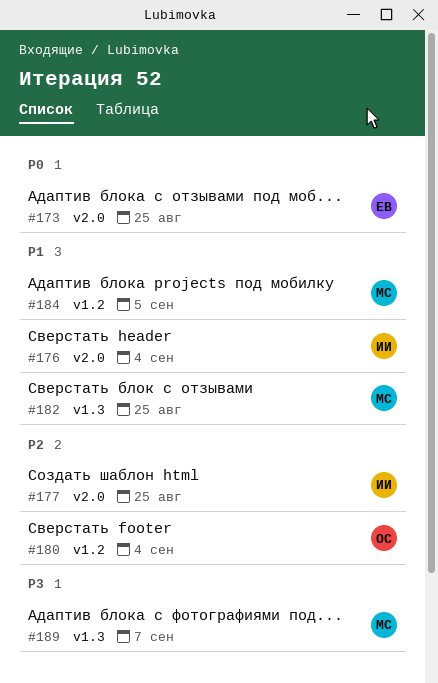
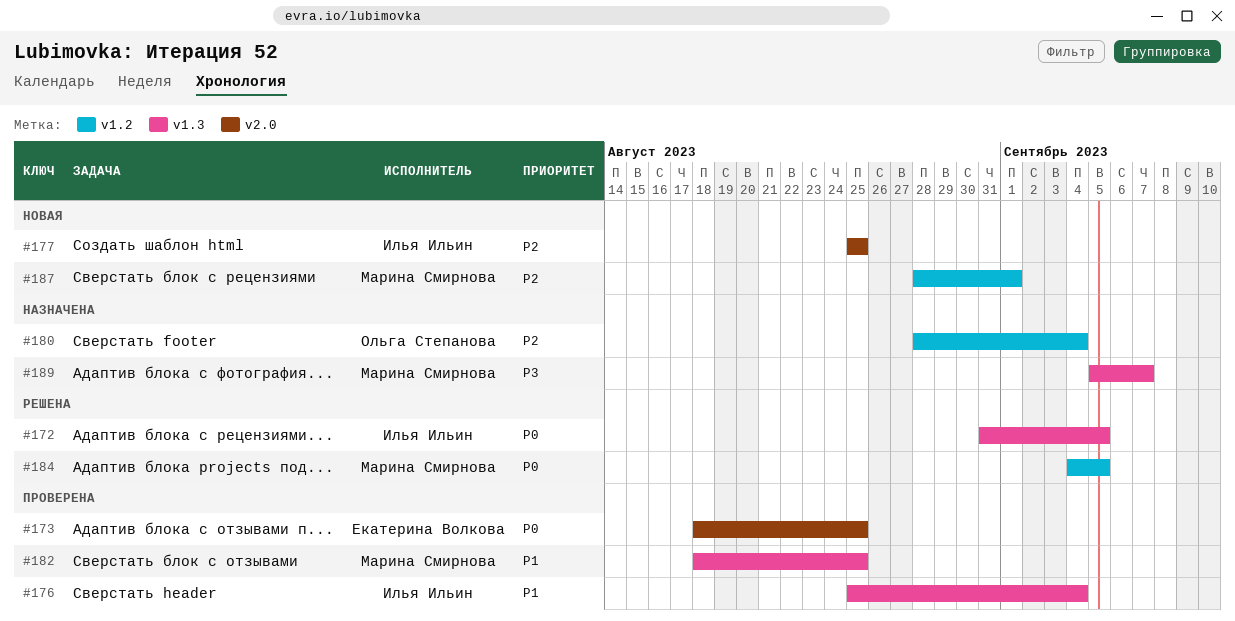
#172: none -> present
#176, label: v2.0 -> v1.3
#184, priority: P1 -> P0
#187: none -> present

